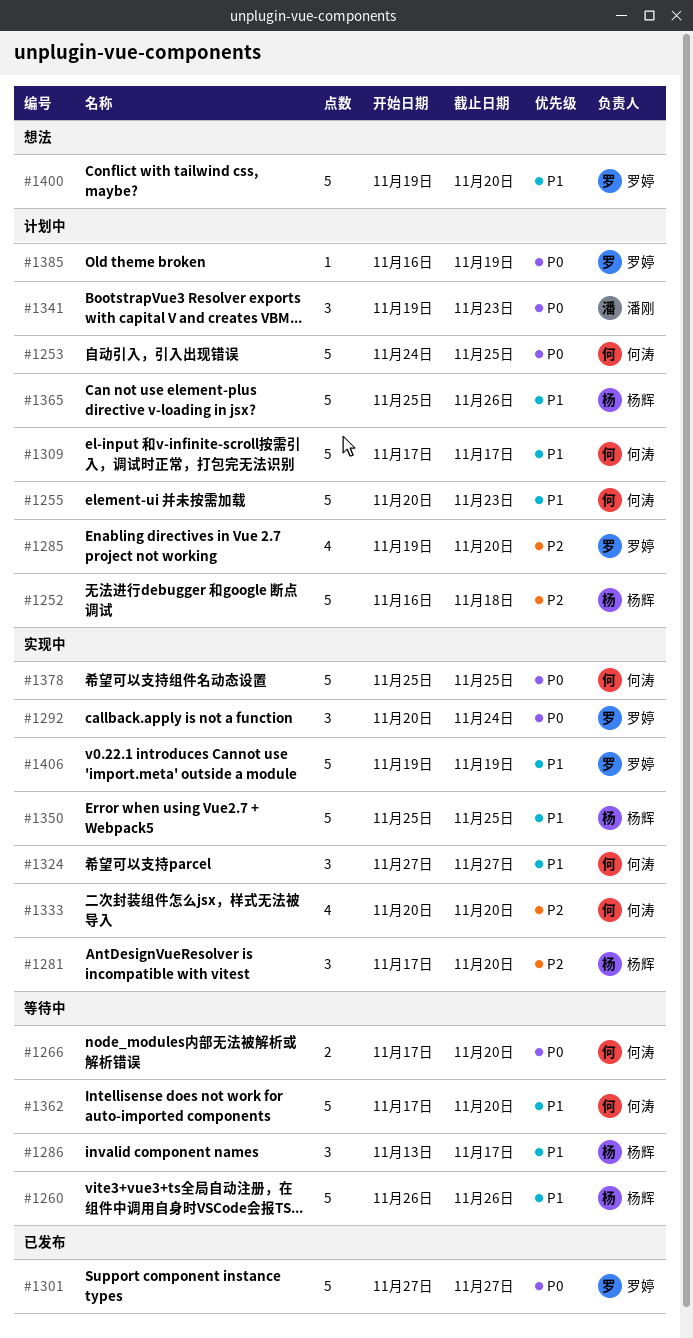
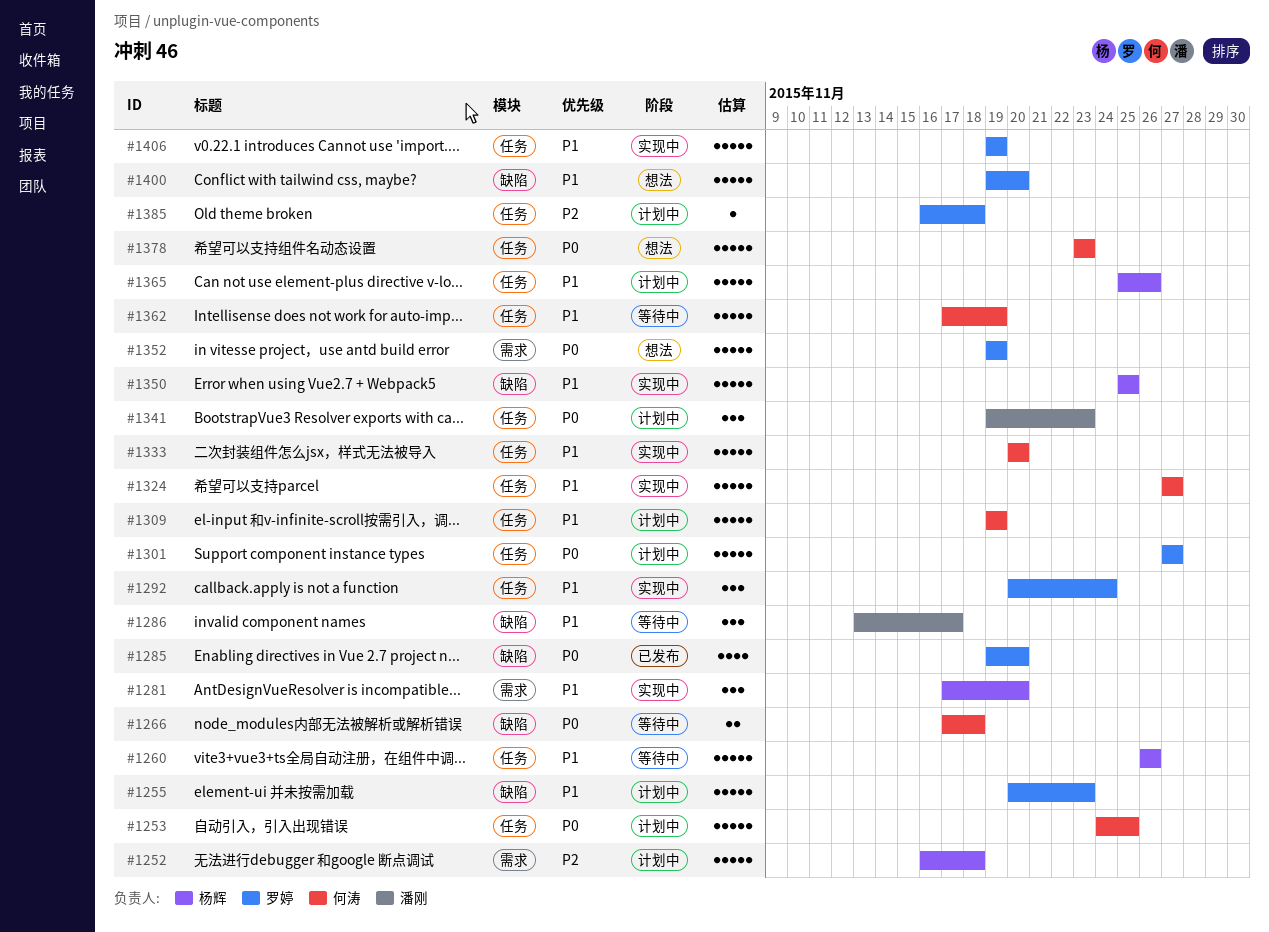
#1255, owner: 何涛 -> 罗婷
#1266, due: Nov 20 -> Nov 18
#1281, priority: P2 -> P1
#1285, status: 计划中 -> 已发布
#1285, priority: P2 -> P0
#1286, owner: 杨辉 -> 潘刚
#1292, priority: P0 -> P1
#1301, status: 已发布 -> 计划中
#1309, start: Nov 17 -> Nov 19
#1309, due: Nov 17 -> Nov 19
#1324, estimate: 3 -> 5
#1333, priority: P2 -> P1
#1333, estimate: 4 -> 5
#1352: none -> present
#1362, due: Nov 20 -> Nov 19
#1378, status: 实现中 -> 想法
#1378, start: Nov 25 -> Nov 23
#1378, due: Nov 25 -> Nov 23
#1385, priority: P0 -> P2
#1385, due: Nov 19 -> Nov 18

